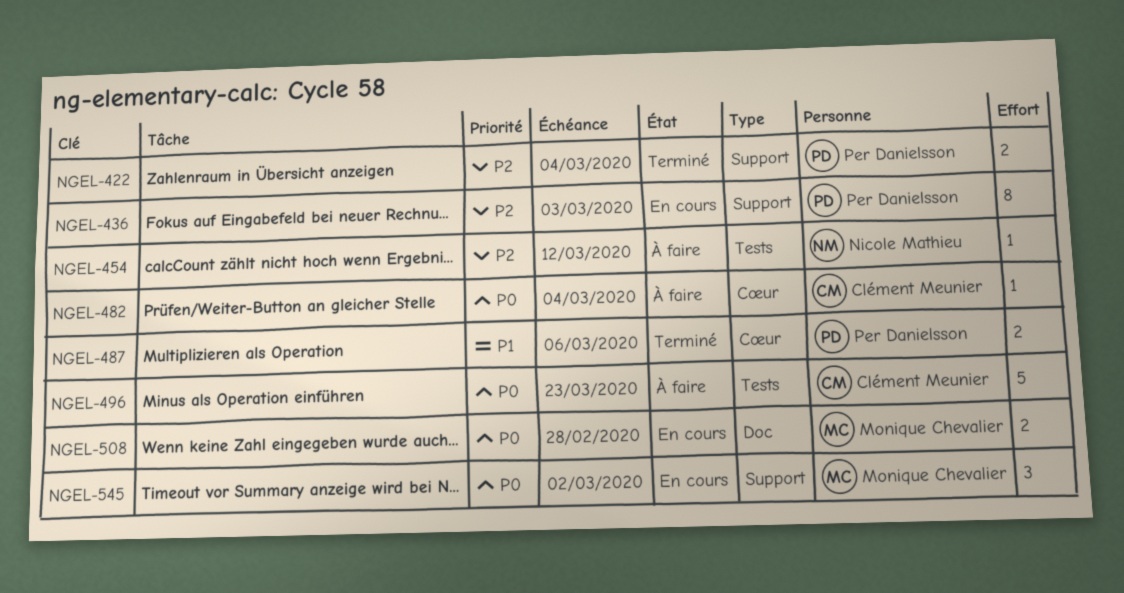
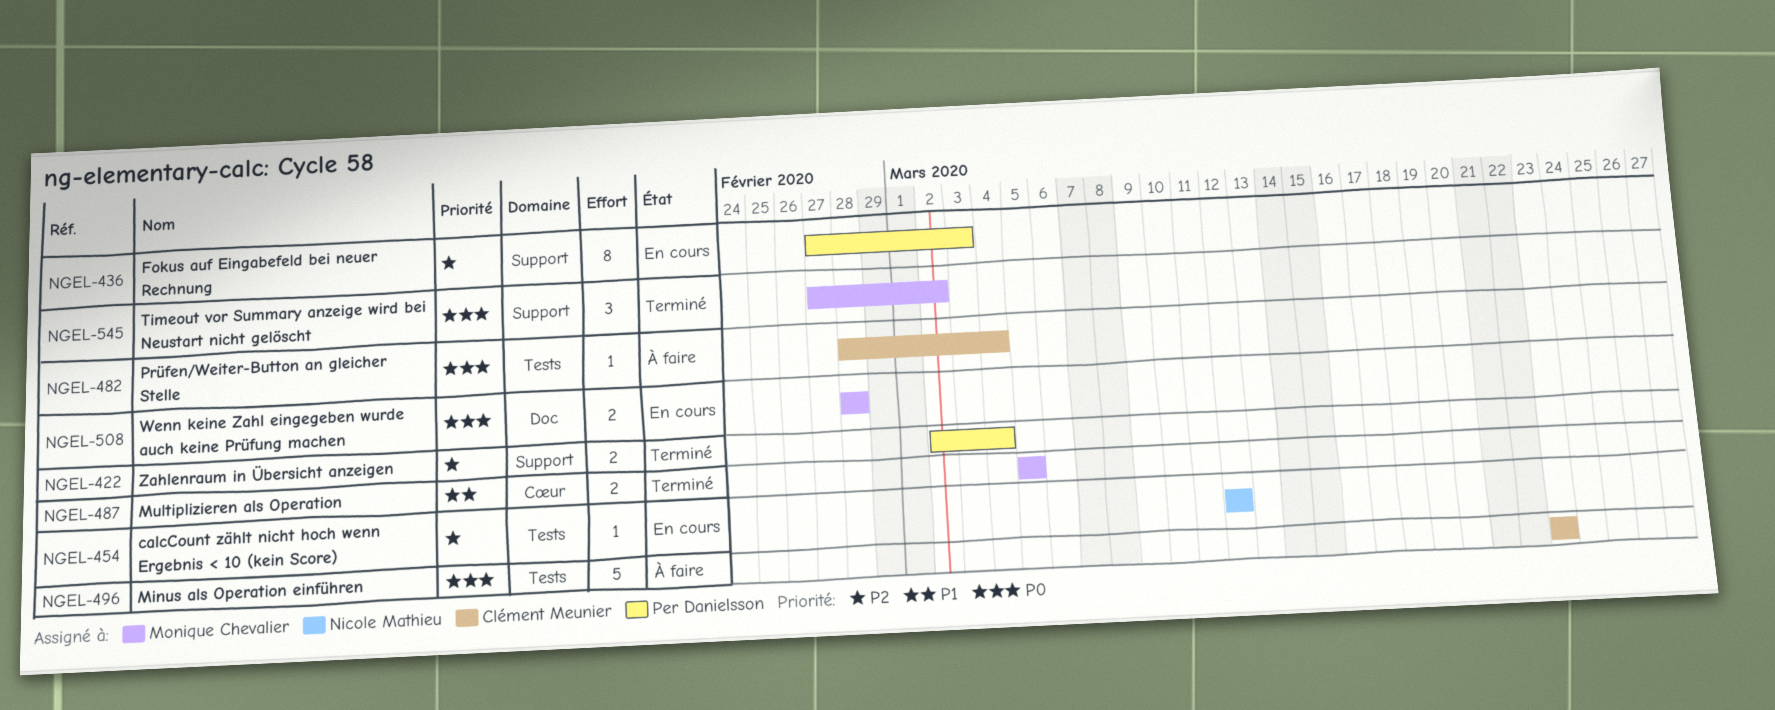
NGEL-454, status: À faire -> En cours
NGEL-482, label: Cœur -> Tests
NGEL-487, owner: Per Danielsson -> Monique Chevalier
NGEL-487, due: Mar 6 -> Mar 5
NGEL-545, status: En cours -> Terminé

